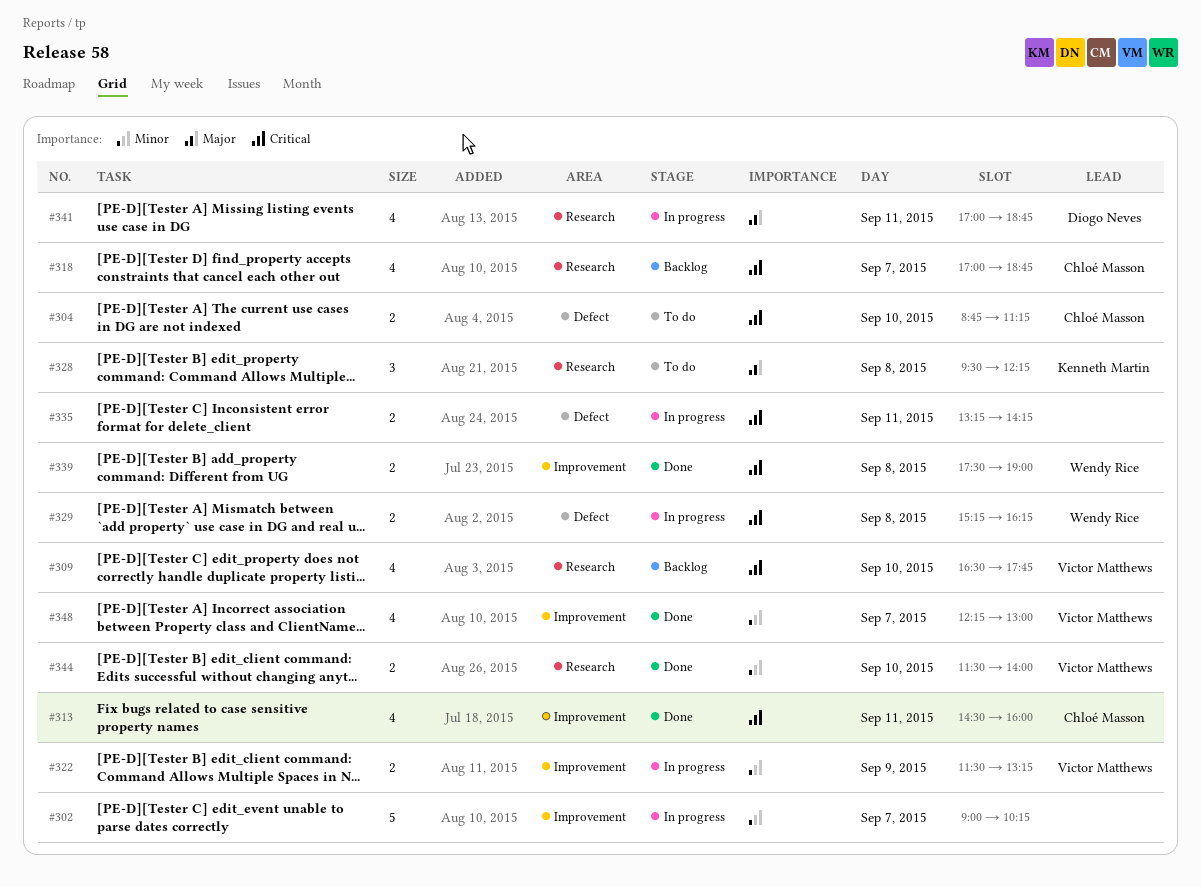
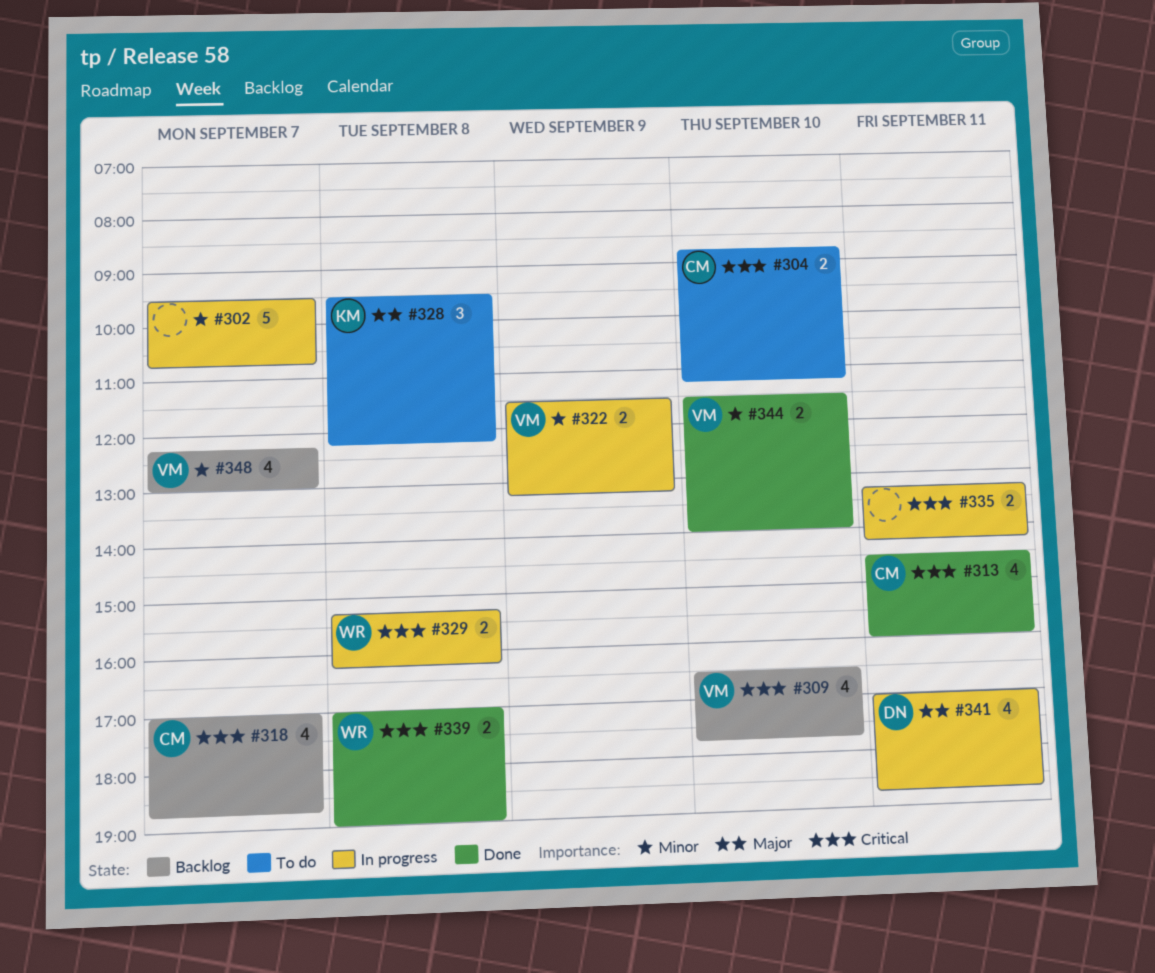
#302, begins: 09:00 -> 09:30
#302, ends: 10:15 -> 10:45
#339, begins: 17:30 -> 17:00
#348, status: Done -> Backlog

